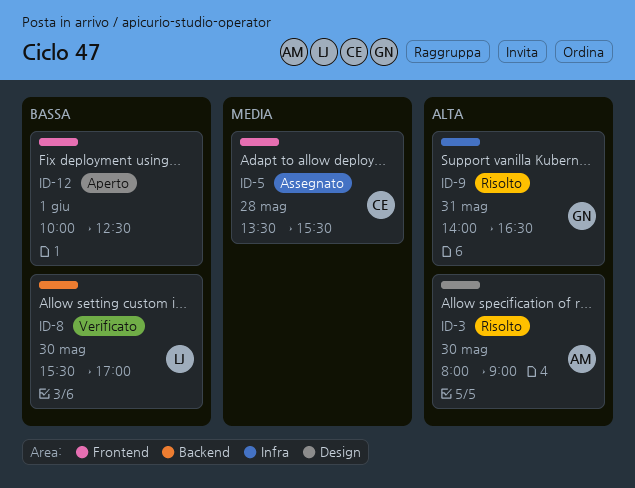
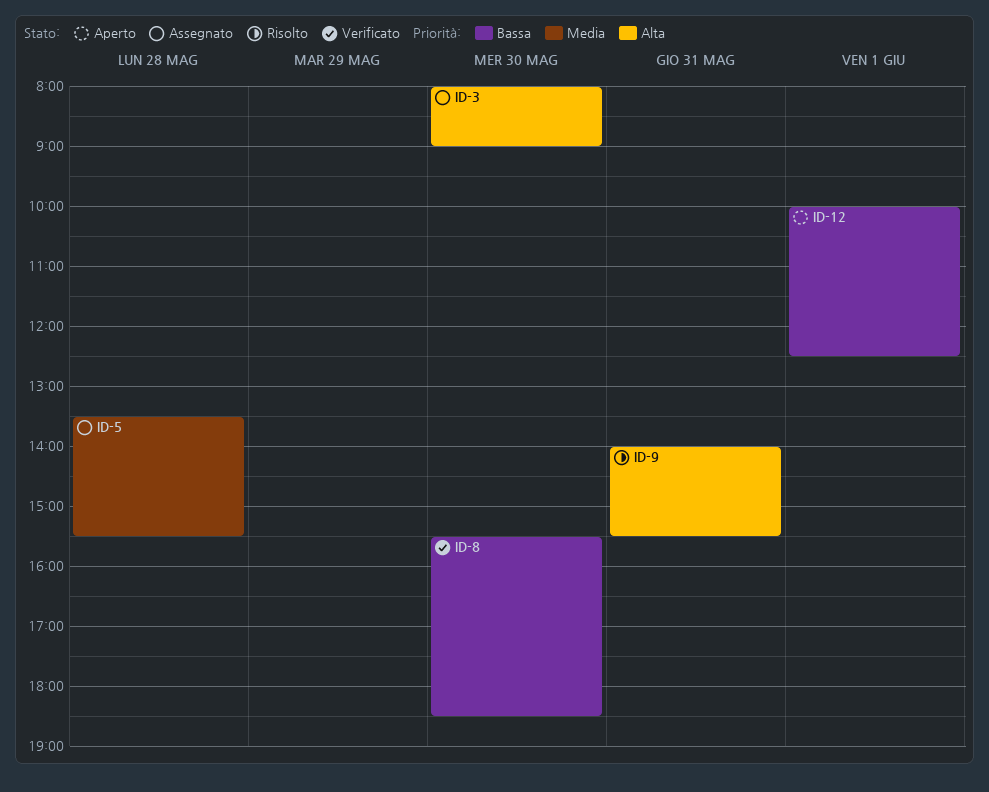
ID-3, status: Risolto -> Assegnato
ID-8, ends: 17:00 -> 18:30
ID-9, ends: 16:30 -> 15:30

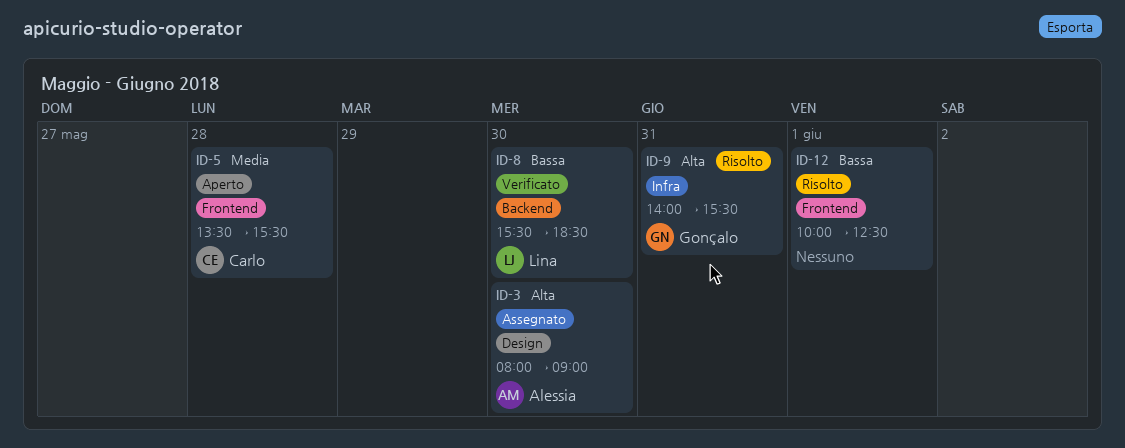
ID-5, status: Assegnato -> Aperto
ID-12, status: Aperto -> Risolto

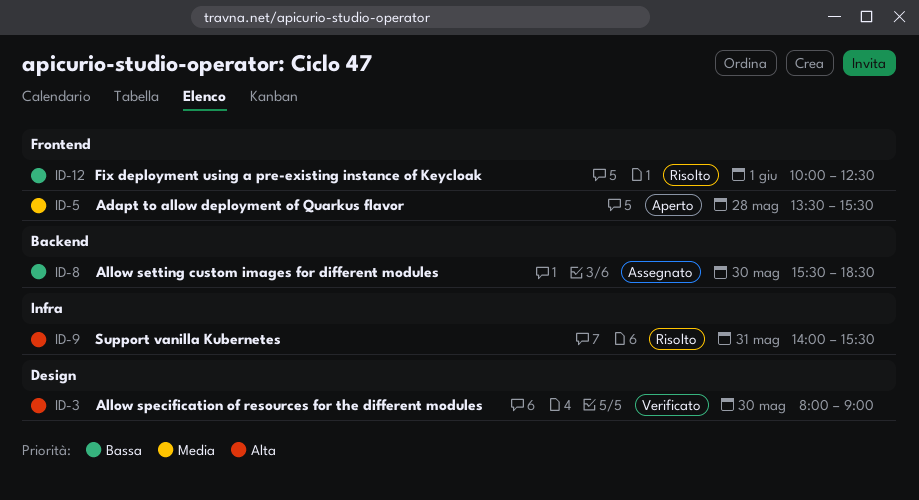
ID-3, status: Assegnato -> Verificato
ID-8, status: Verificato -> Assegnato

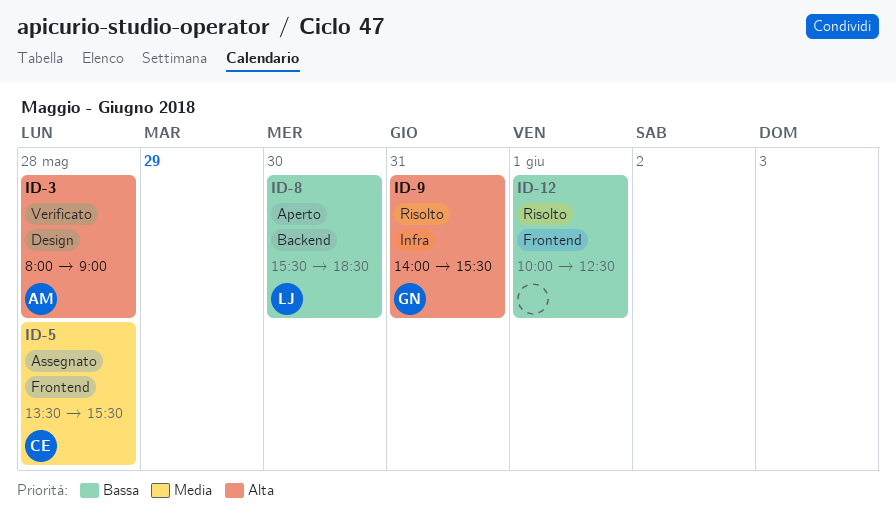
ID-3, day: May 30 -> May 28
ID-5, status: Aperto -> Assegnato
ID-8, status: Assegnato -> Aperto

